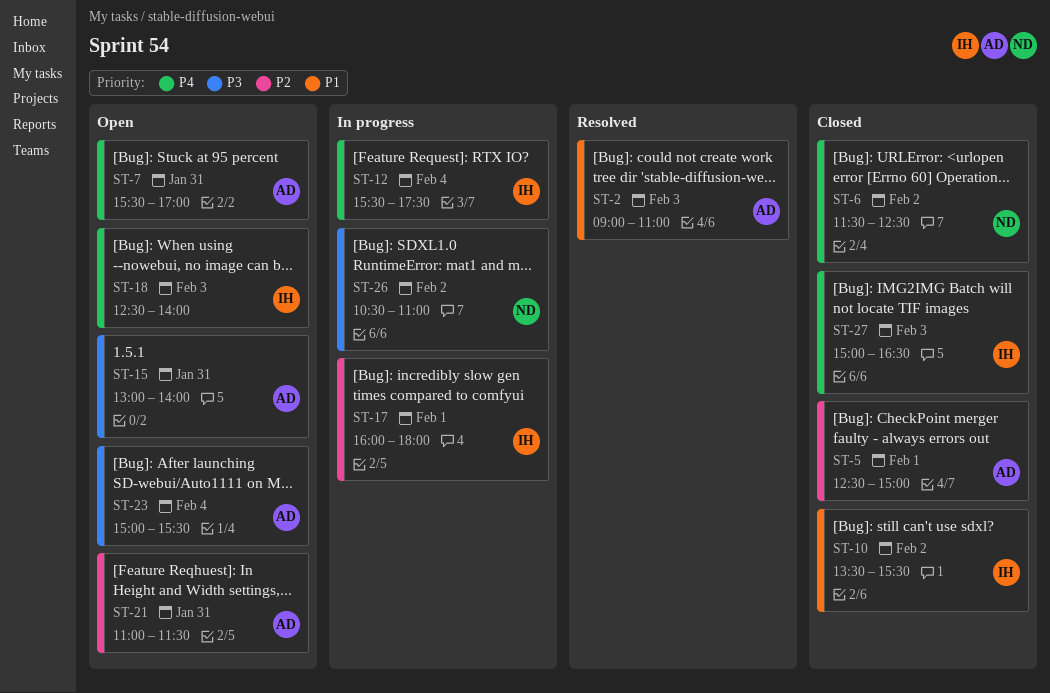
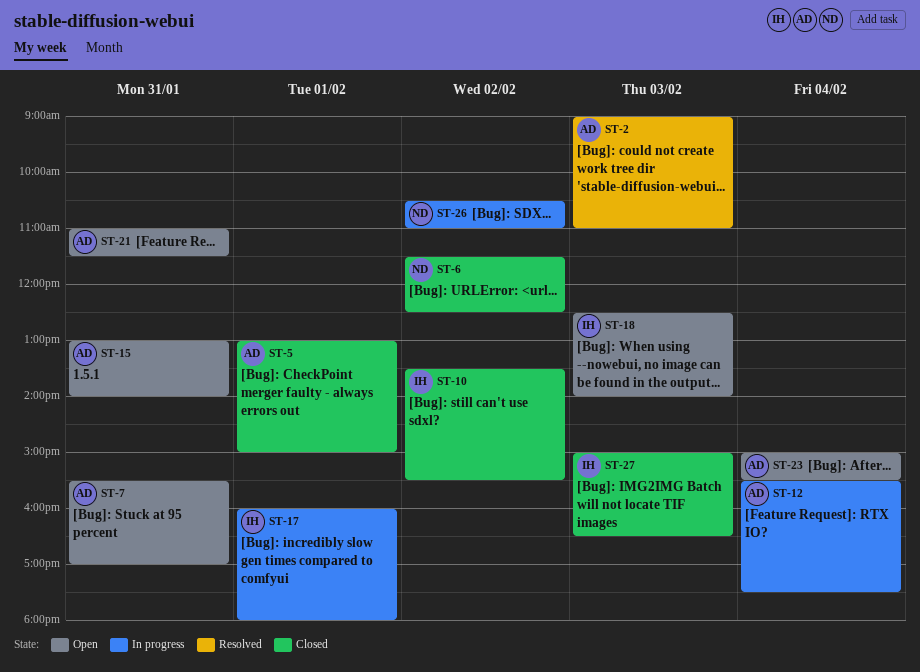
ST-5, begins: 12:30 -> 13:00
ST-12, owner: IH -> AD

